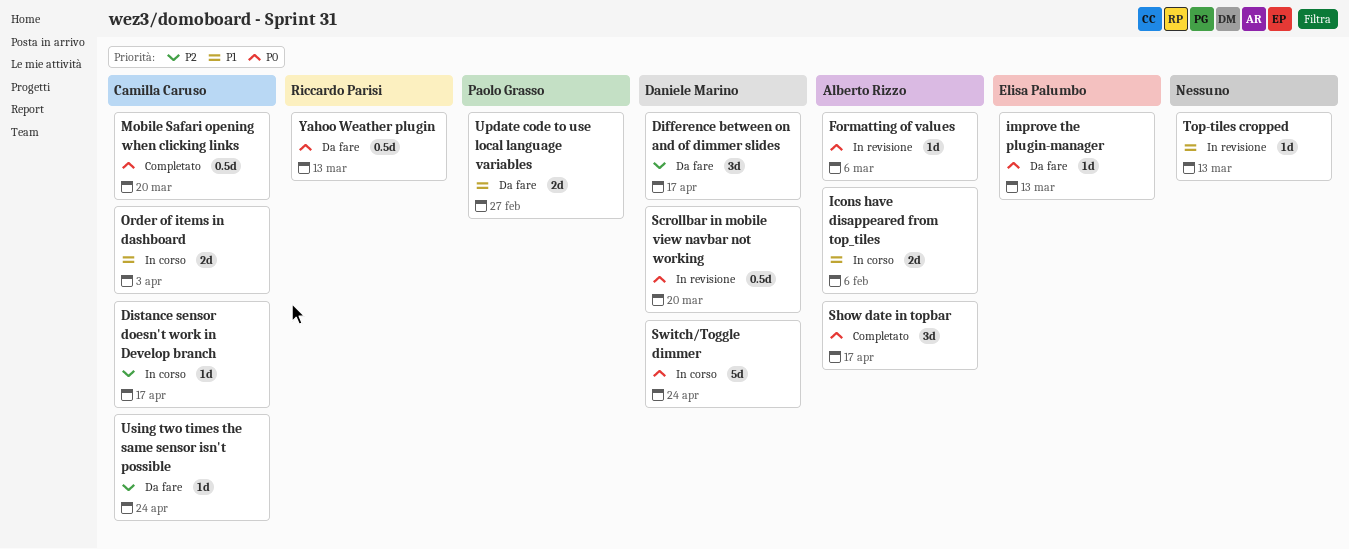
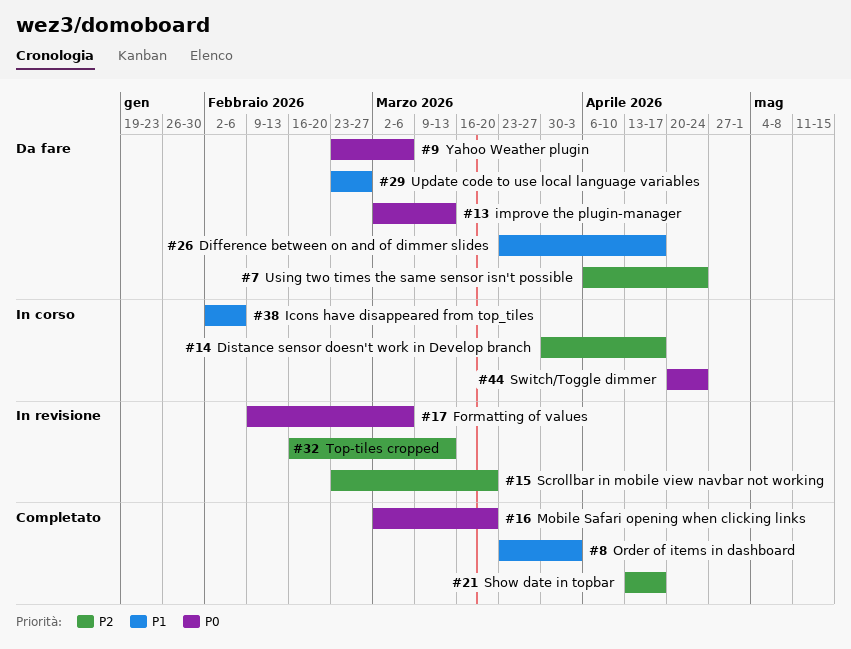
Difference between on and of dimmer slides, priority: P2 -> P1
Order of items in dashboard, status: In corso -> Completato
Scrollbar in mobile view navbar not working, priority: P0 -> P2
Show date in topbar, priority: P0 -> P2
Top-tiles cropped, priority: P1 -> P2
Yahoo Weather plugin, due: Mar 13 -> Mar 6

